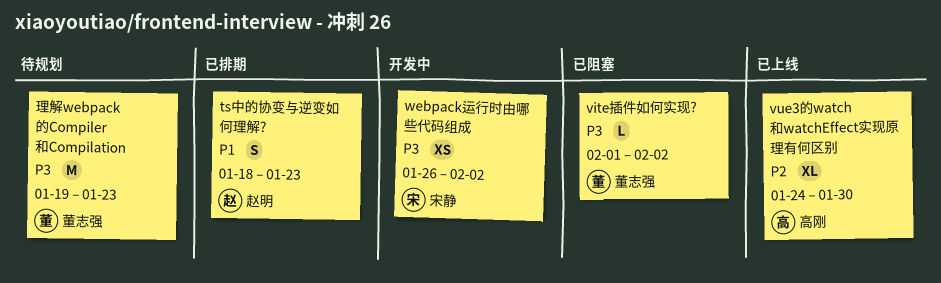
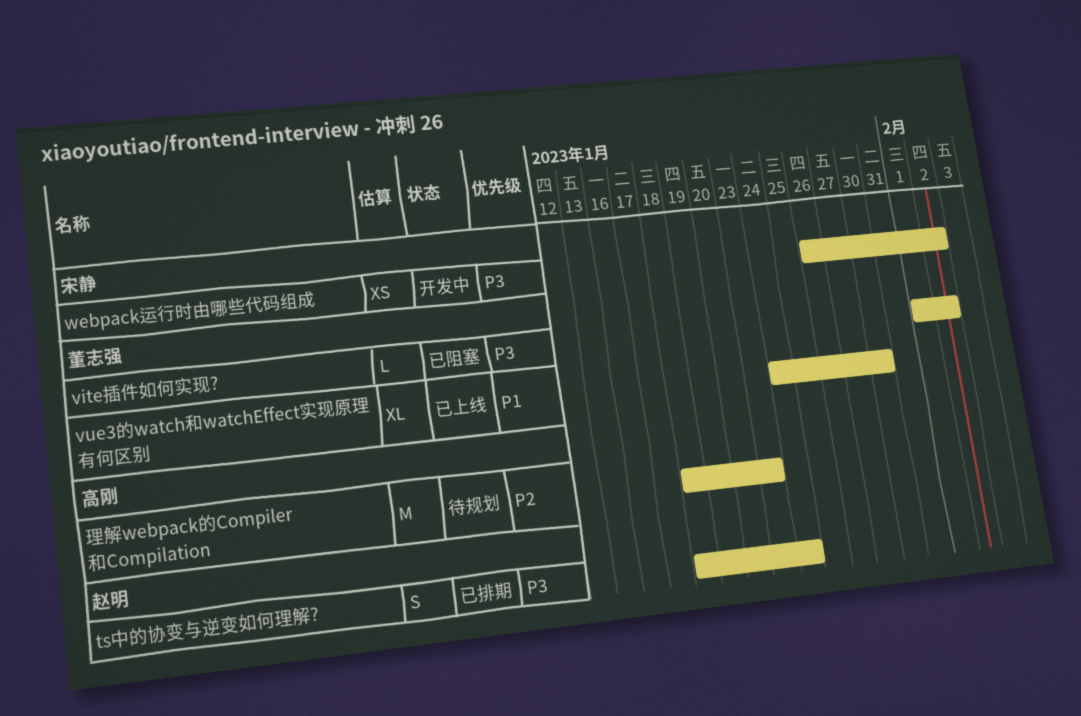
ts中的协变与逆变如何理解?, priority: P1 -> P3
ts中的协变与逆变如何理解?, due: Jan 23 -> Jan 24
vue3的watch和watchEffect实现原理有何区别, owner: 高刚 -> 董志强
vue3的watch和watchEffect实现原理有何区别, priority: P2 -> P1
理解webpack的Compiler和Compilation, owner: 董志强 -> 高刚
理解webpack的Compiler和Compilation, priority: P3 -> P2
理解webpack的Compiler和Compilation, start: Jan 19 -> Jan 18

